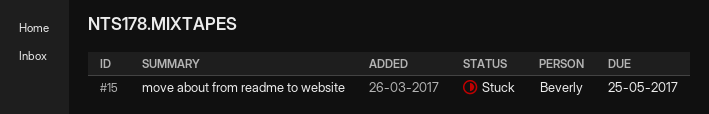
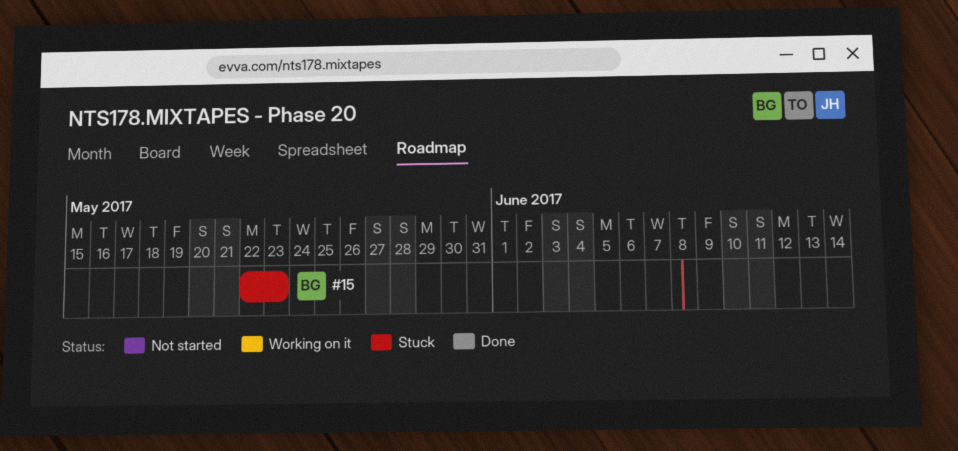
#15, due: May 25 -> May 23

